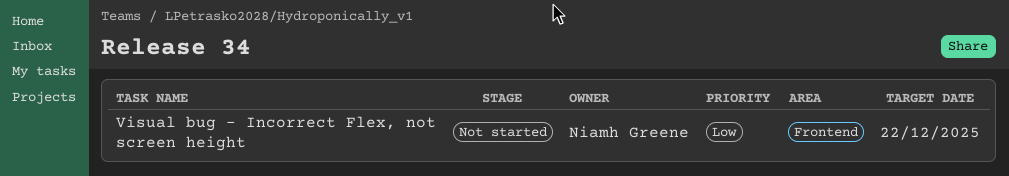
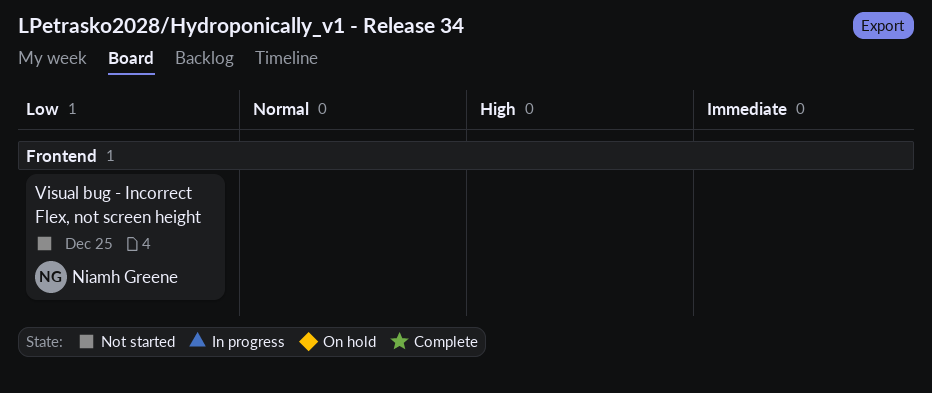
Visual bug - Incorrect Flex, not screen height, due: Dec 22 -> Dec 25

